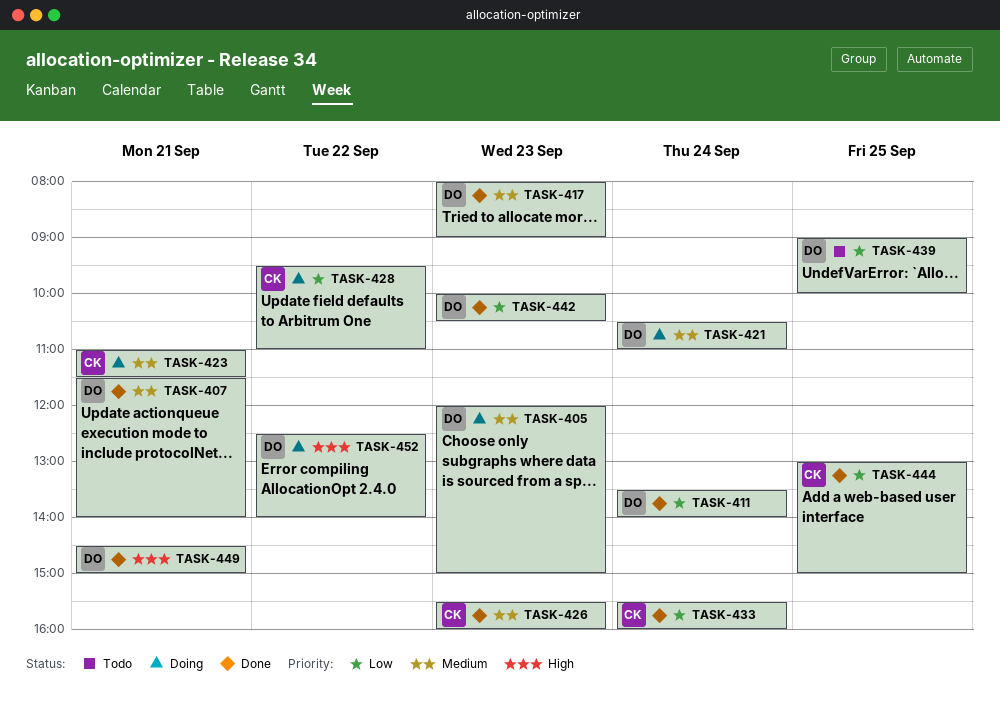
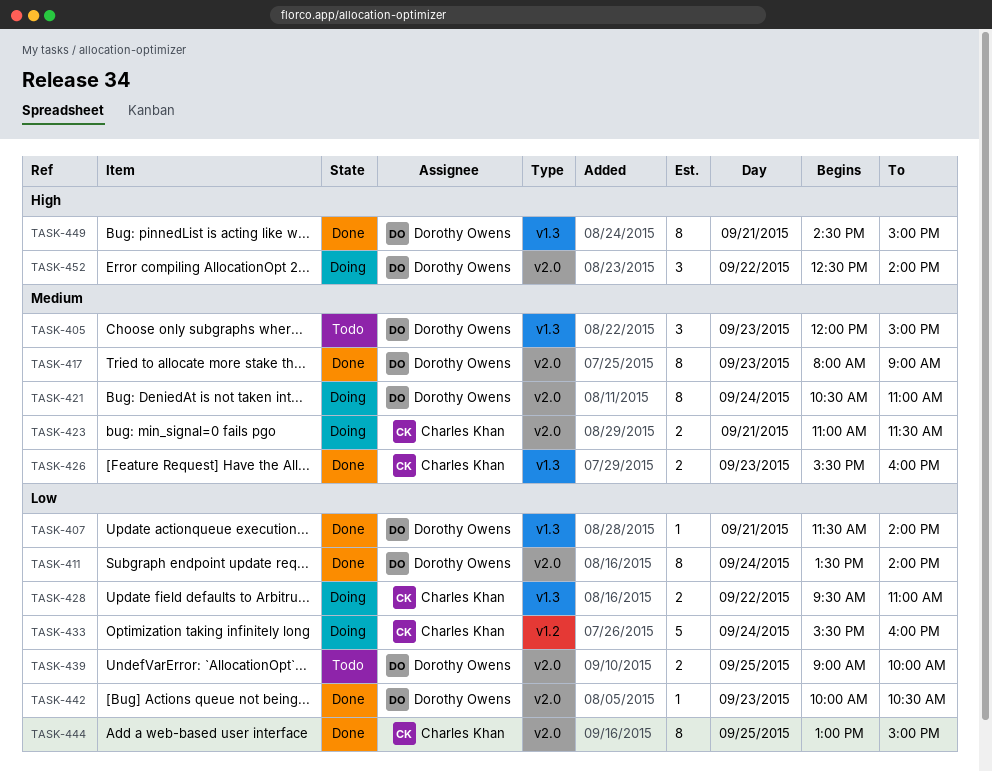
TASK-405, status: Doing -> Todo
TASK-407, priority: Medium -> Low
TASK-433, status: Done -> Doing

